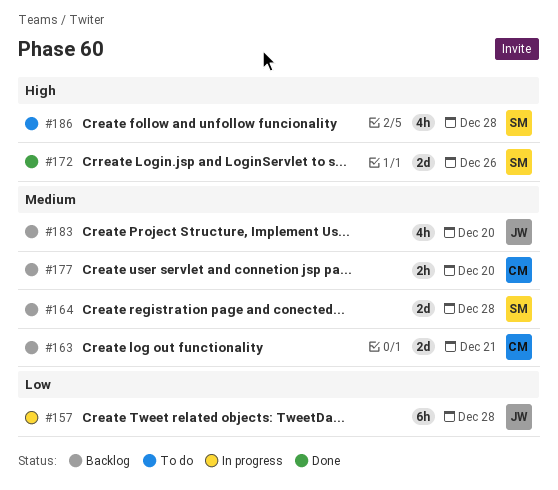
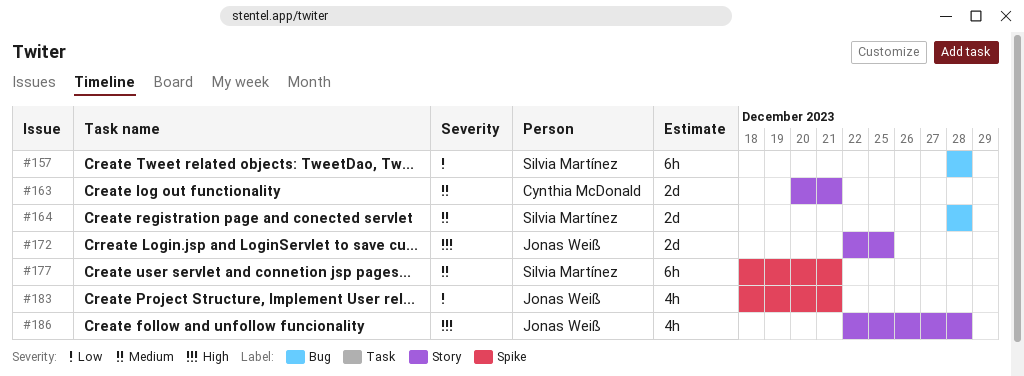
#157, owner: Jonas Weiß -> Silvia Martínez
#172, owner: Silvia Martínez -> Jonas Weiß
#172, due: Dec 26 -> Dec 25
#177, owner: Cynthia McDonald -> Silvia Martínez
#177, estimate: 2h -> 6h
#177, due: Dec 20 -> Dec 21
#183, priority: Medium -> Low
#183, due: Dec 20 -> Dec 21
#186, owner: Silvia Martínez -> Jonas Weiß

